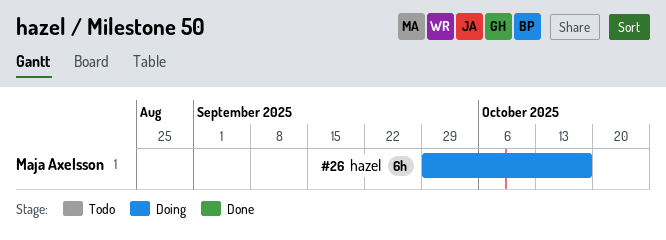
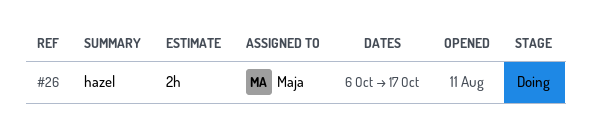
#26, estimate: 6h -> 2h
#26, start: Sep 29 -> Oct 6

